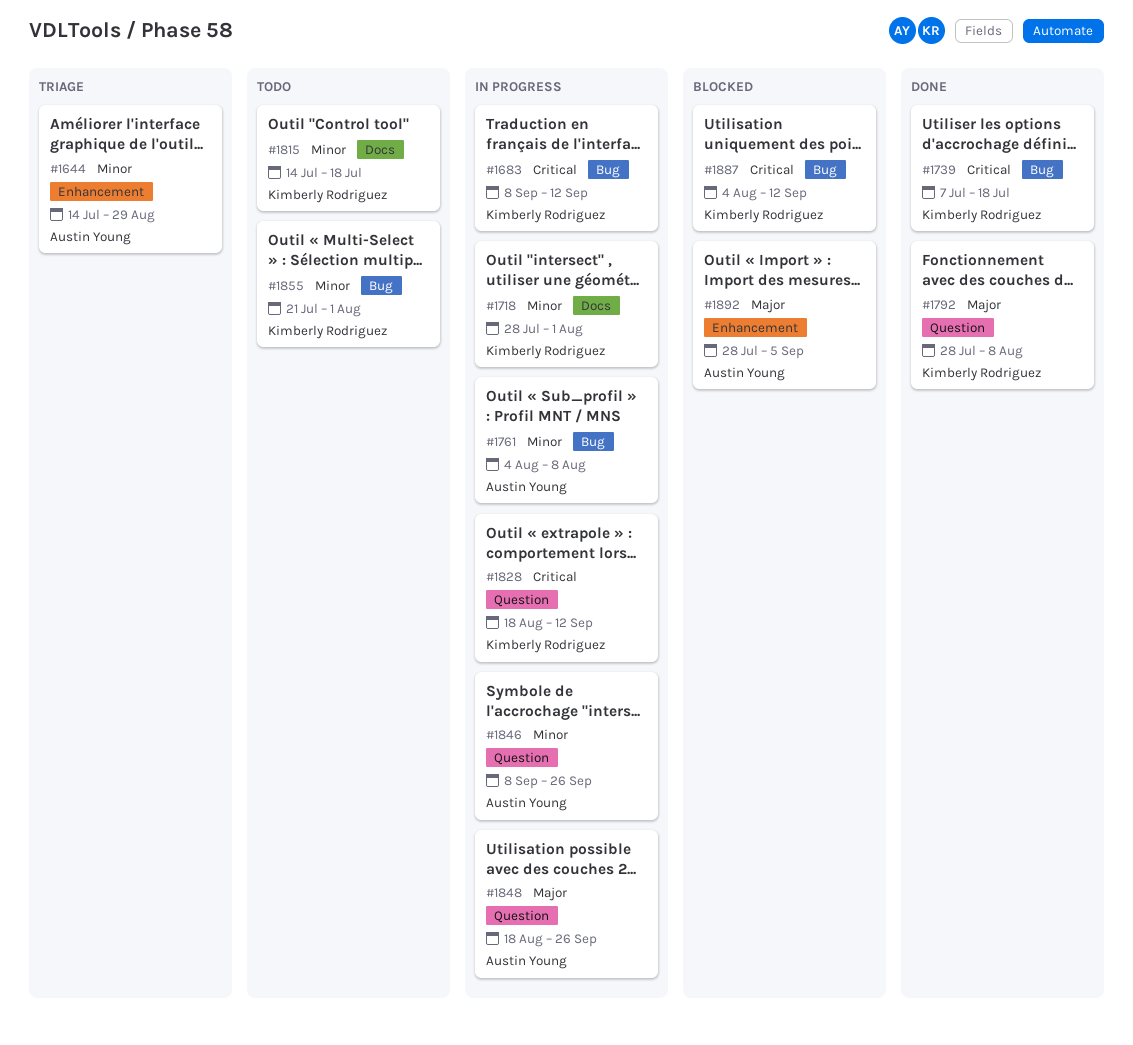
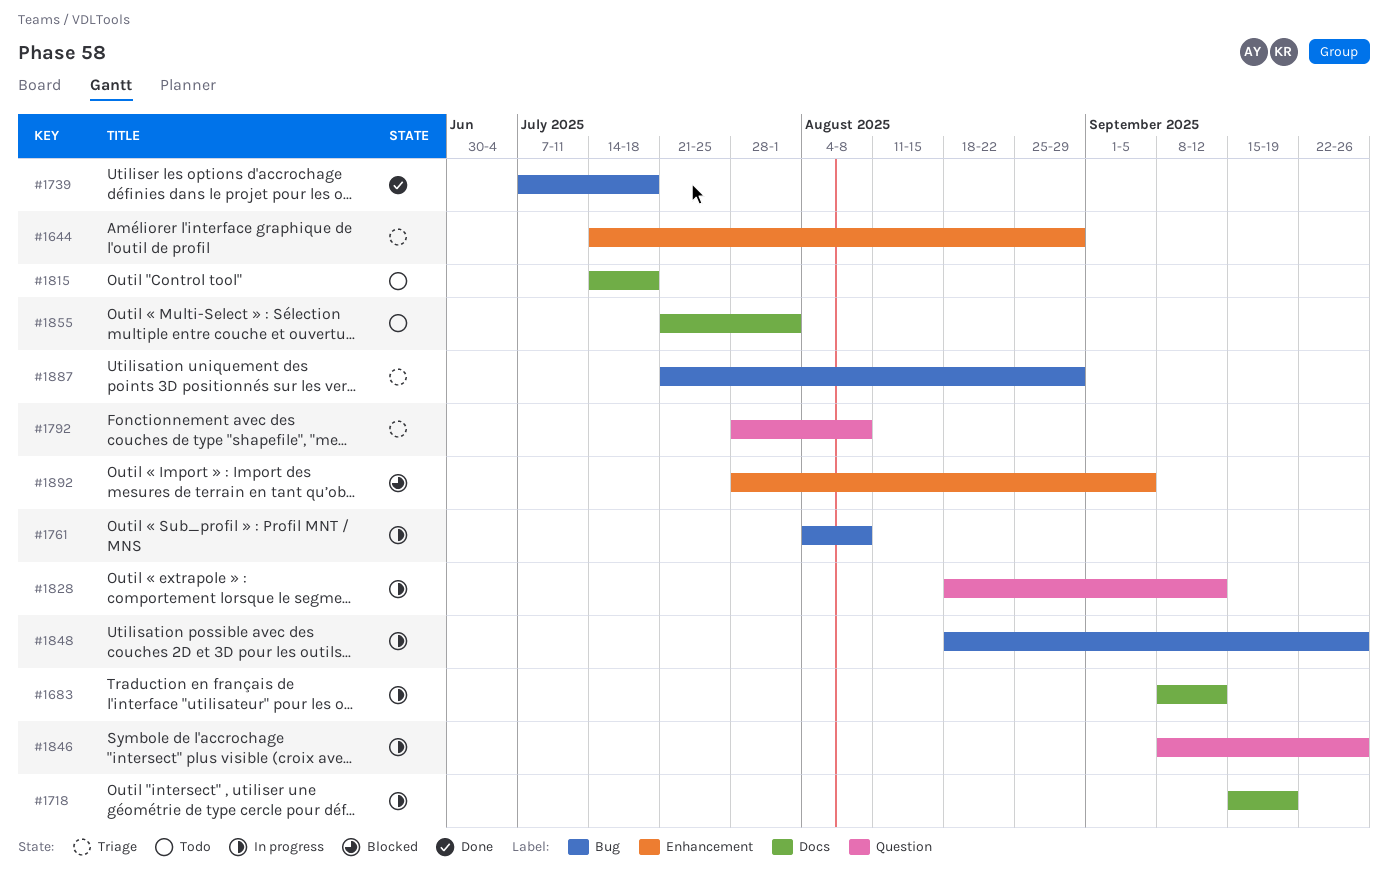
#1683, label: Bug -> Docs
#1718, start: Jul 28 -> Sep 15
#1718, due: Aug 1 -> Sep 19
#1792, status: Done -> Triage
#1848, label: Question -> Bug
#1855, label: Bug -> Docs
#1887, status: Blocked -> Triage
#1887, start: Aug 4 -> Jul 21
#1887, due: Sep 12 -> Aug 29

